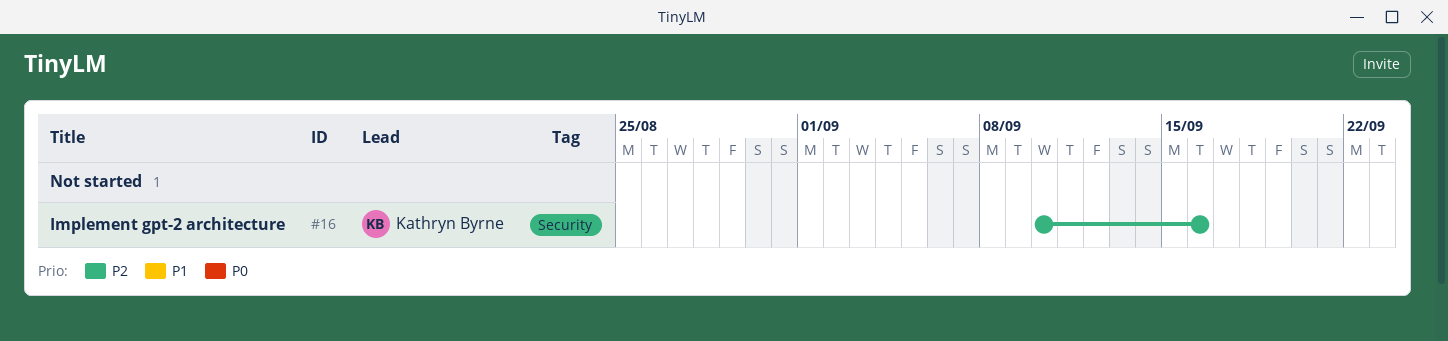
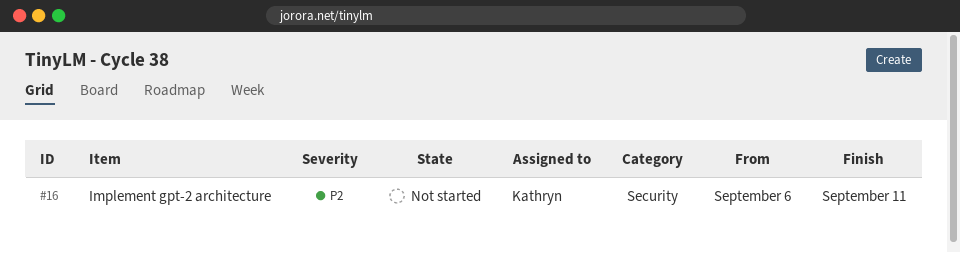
#16, start: Sep 10 -> Sep 6
#16, due: Sep 16 -> Sep 11

